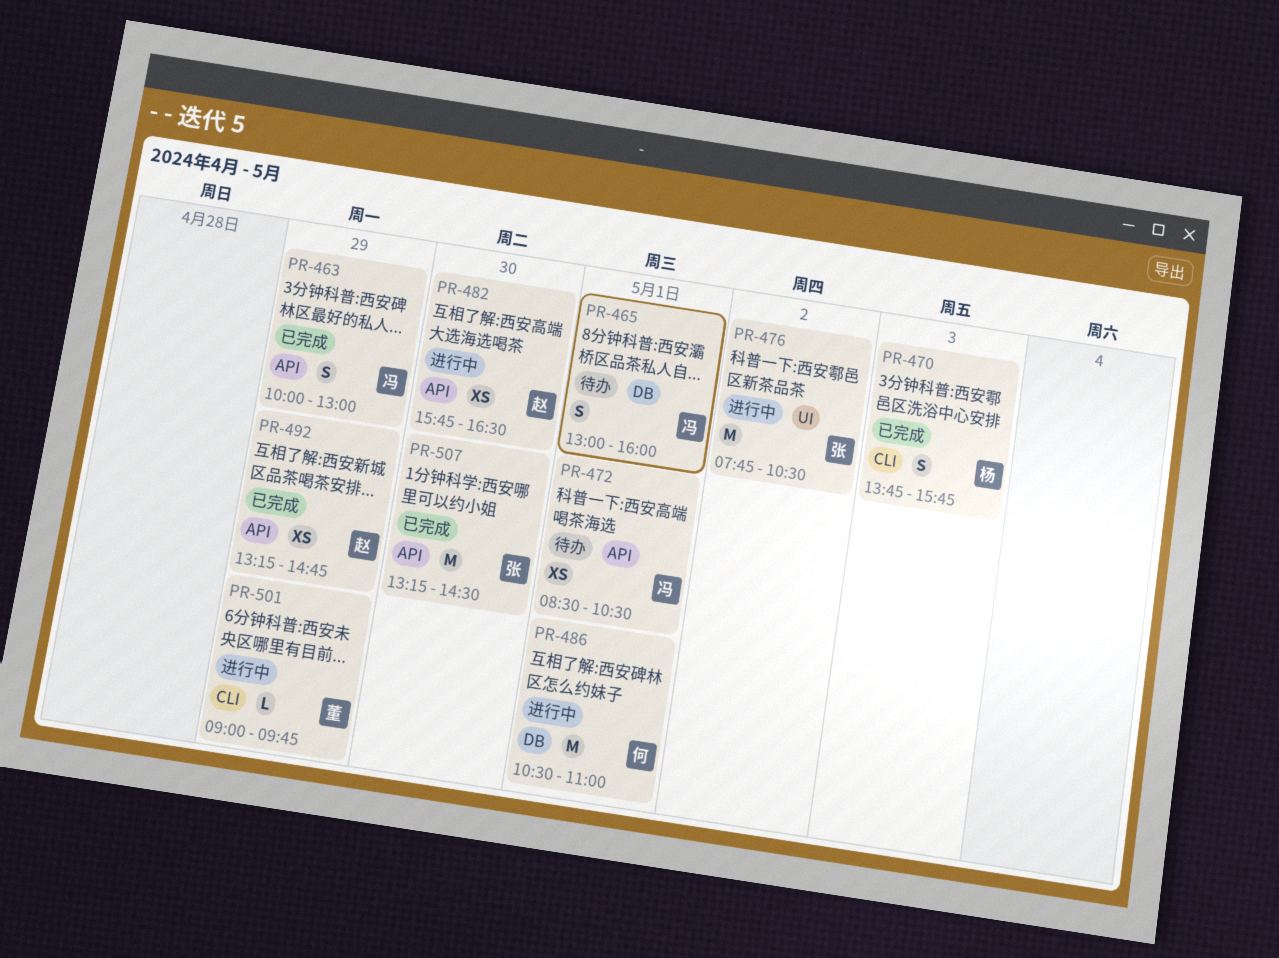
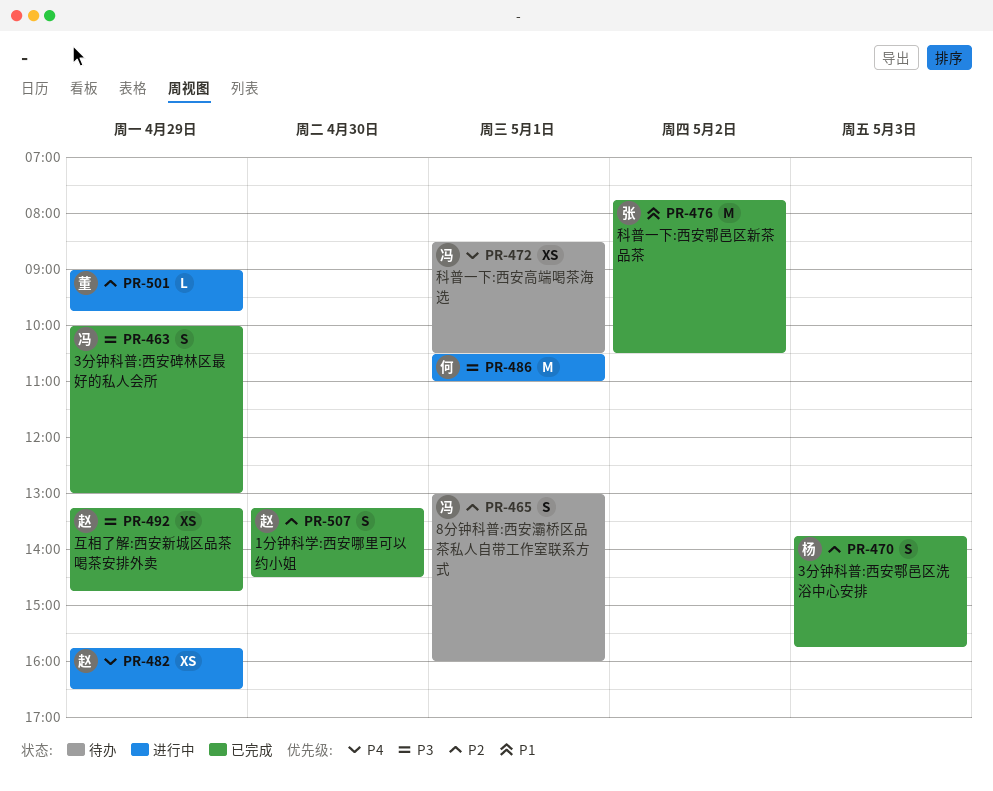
PR-476, status: 进行中 -> 已完成
PR-482, day: Apr 30 -> Apr 29
PR-507, owner: 张 -> 赵
PR-507, estimate: M -> S

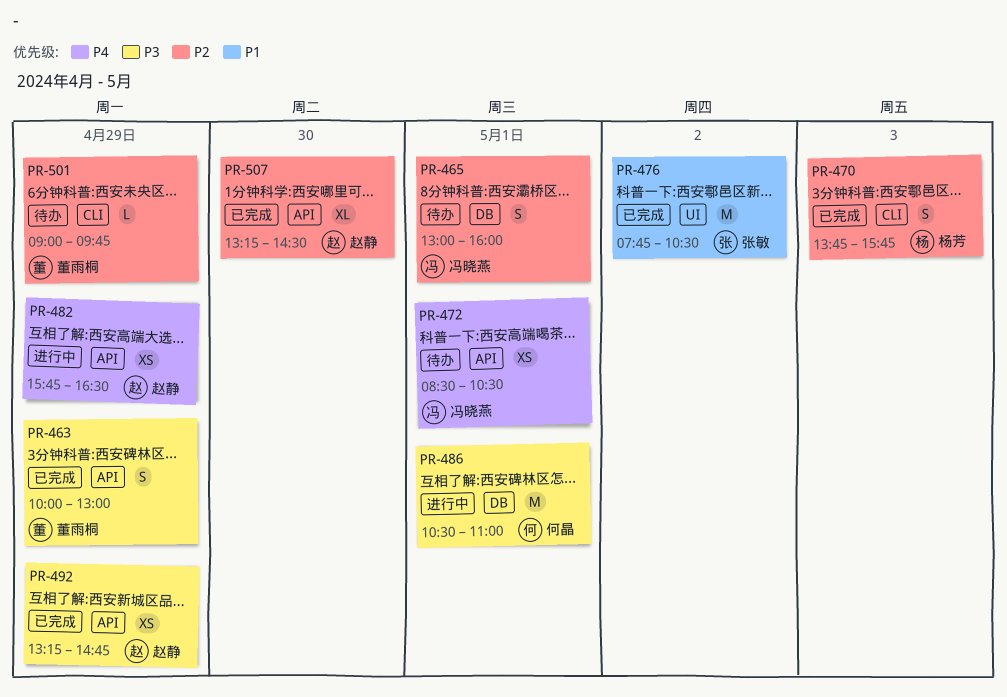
PR-463, owner: 冯晓燕 -> 董雨桐
PR-501, status: 进行中 -> 待办
PR-507, estimate: S -> XL

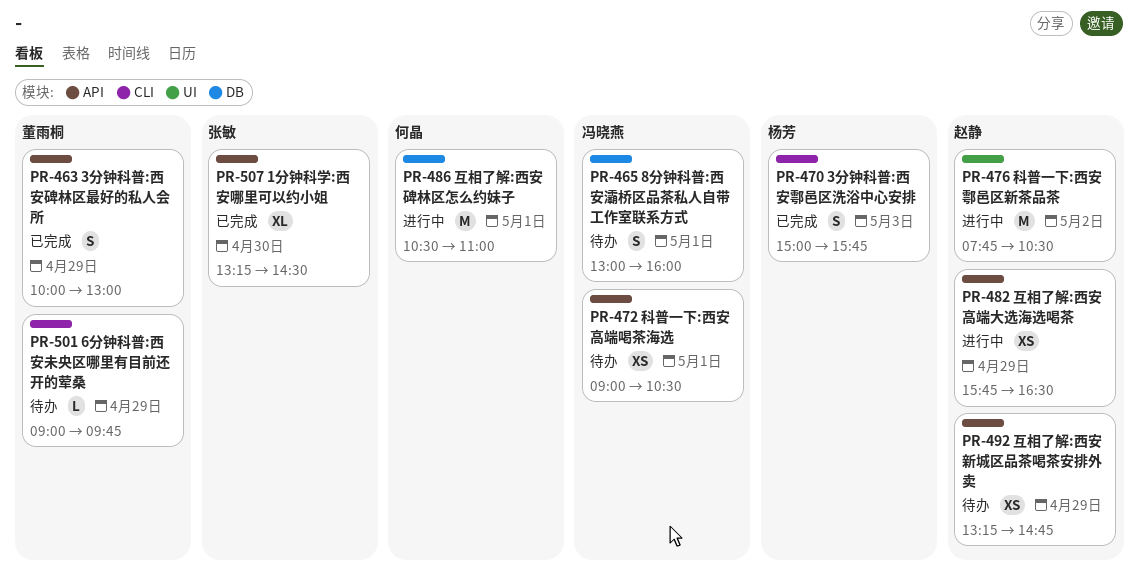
PR-470, begins: 13:45 -> 15:00
PR-472, begins: 08:30 -> 09:00
PR-476, status: 已完成 -> 进行中
PR-476, owner: 张敏 -> 赵静
PR-492, status: 已完成 -> 待办
PR-507, owner: 赵静 -> 张敏

